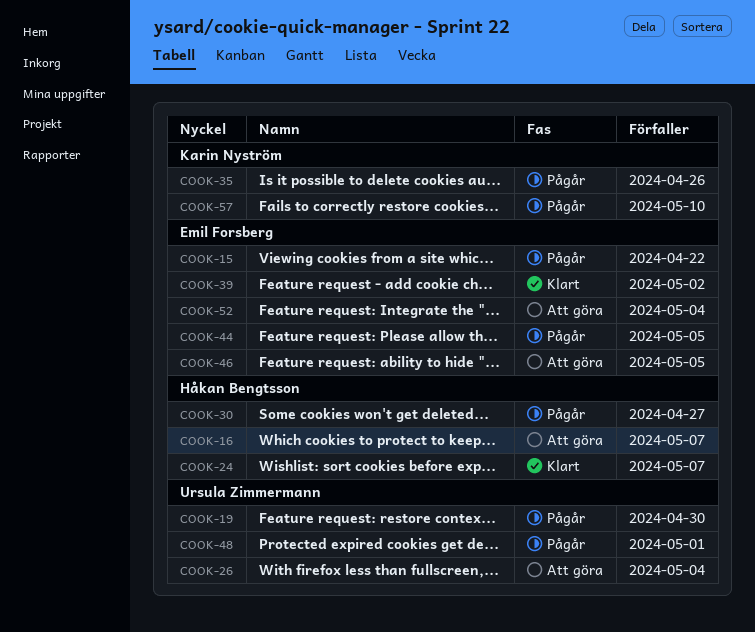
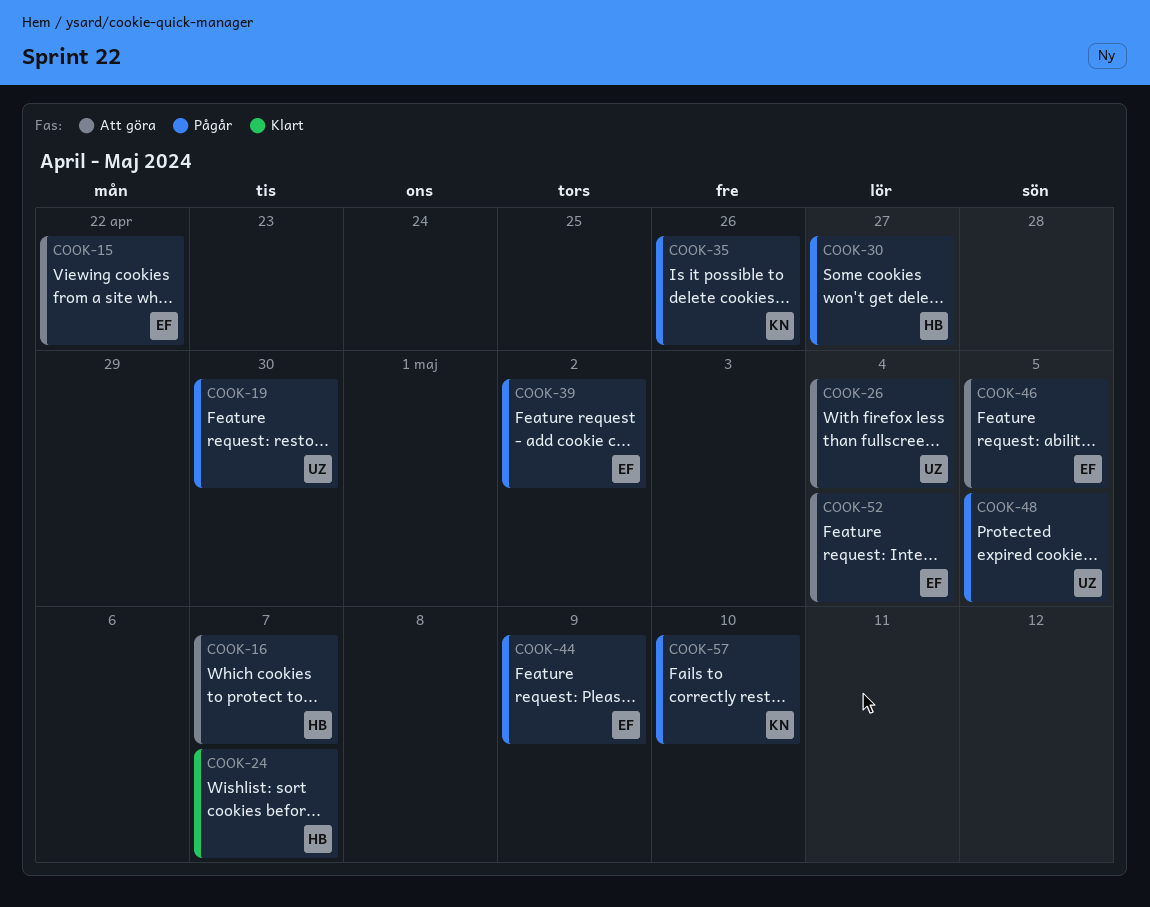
COOK-15, status: Pågår -> Att göra
COOK-39, status: Klart -> Pågår
COOK-44, due: May 5 -> May 9
COOK-48, due: May 1 -> May 5

